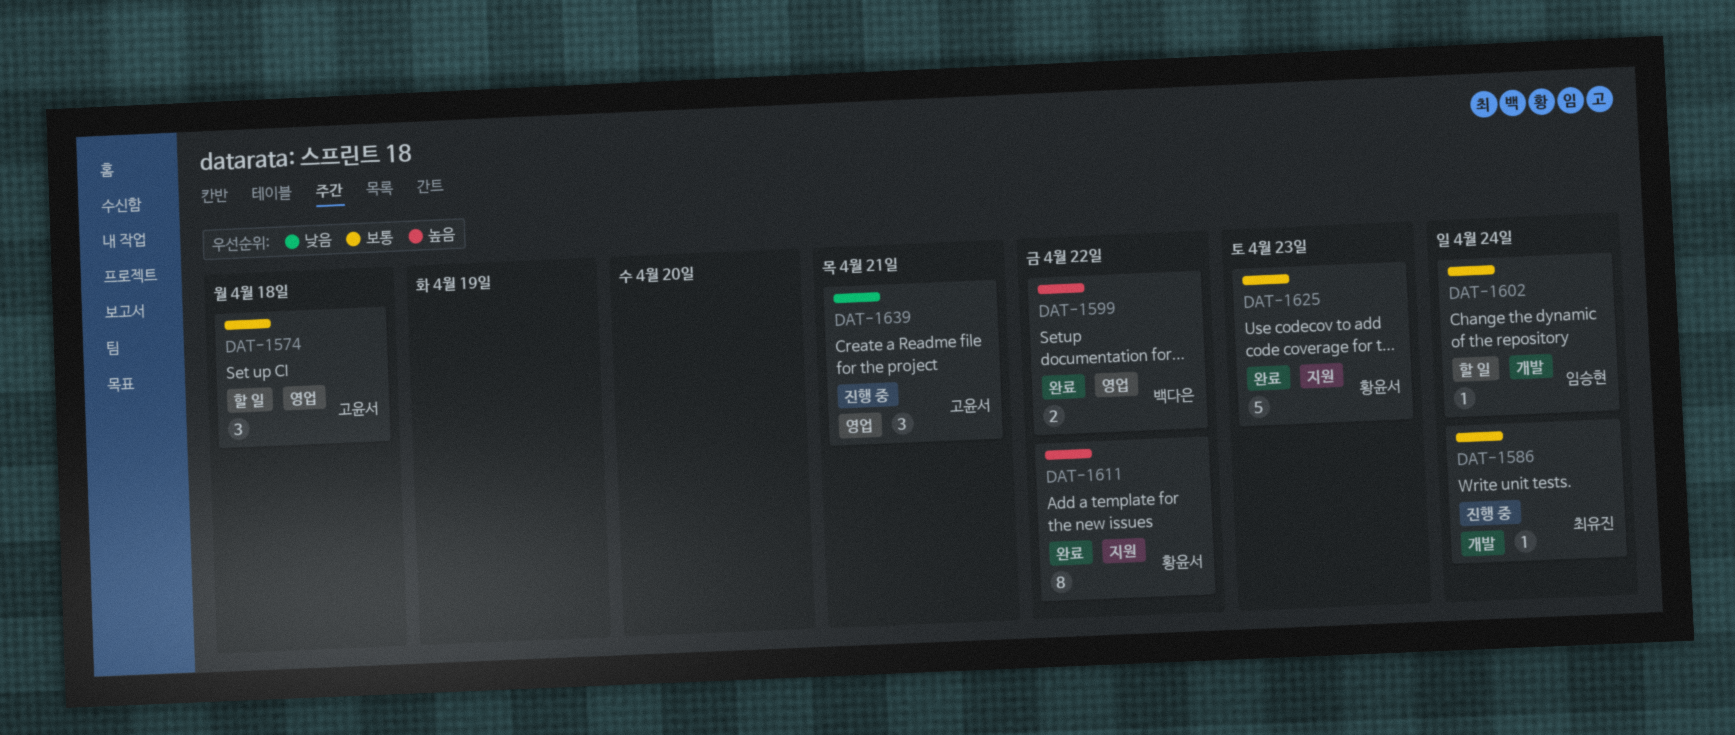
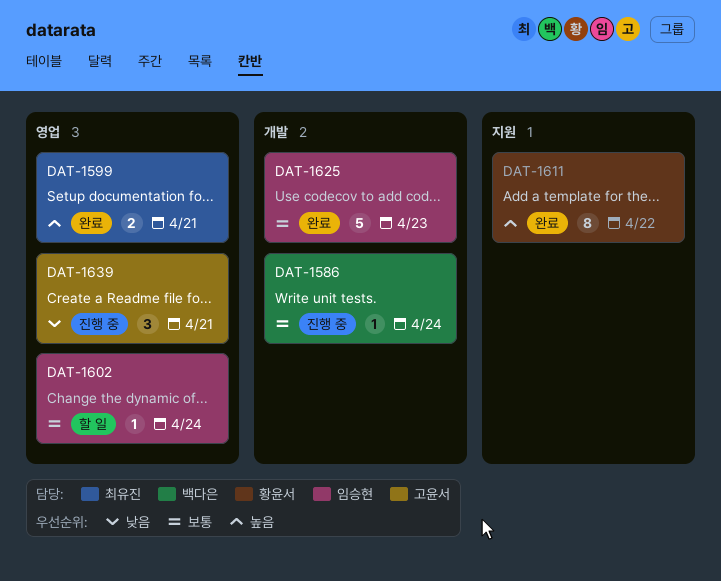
DAT-1574: present -> none
DAT-1586, owner: 최유진 -> 백다은
DAT-1599, owner: 백다은 -> 최유진
DAT-1599, due: Apr 22 -> Apr 21
DAT-1602, label: 개발 -> 영업
DAT-1625, owner: 황윤서 -> 임승현
DAT-1625, label: 지원 -> 개발

